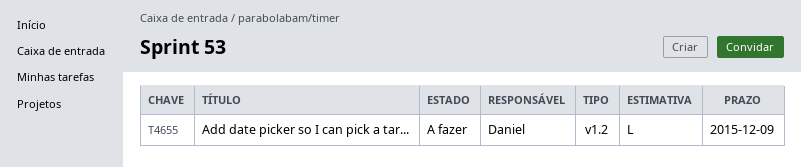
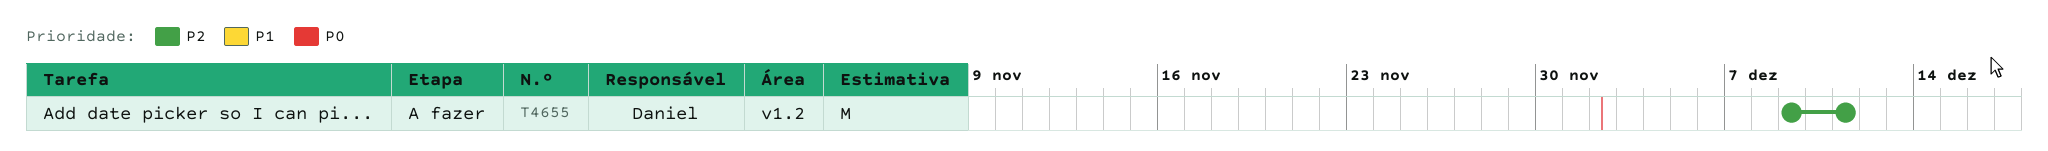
T4655, estimate: L -> M
T4655, due: Dec 9 -> Dec 11

